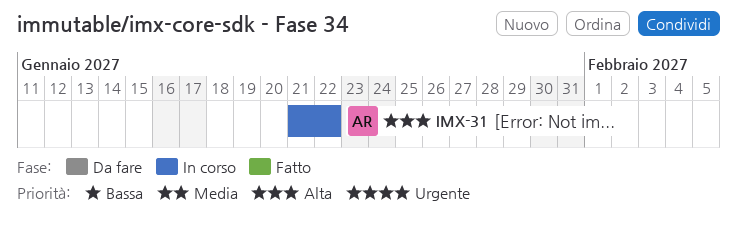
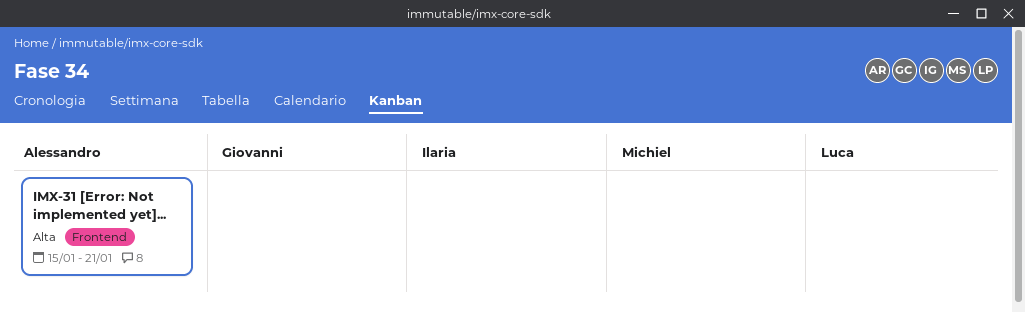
IMX-31, start: Jan 21 -> Jan 15
IMX-31, due: Jan 22 -> Jan 21

